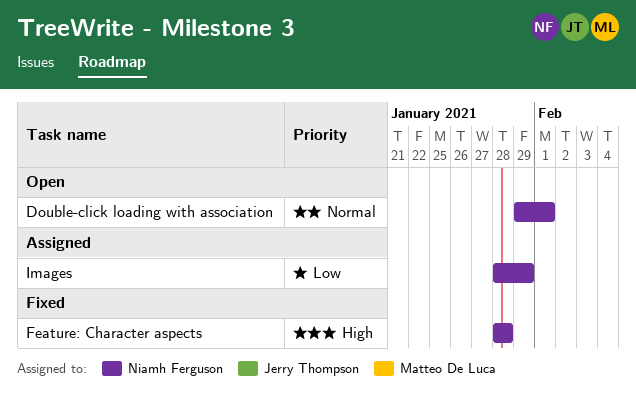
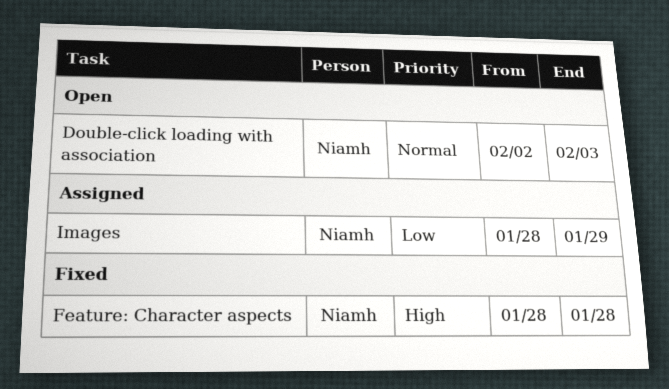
Double-click loading with association, start: Jan 29 -> Feb 2
Double-click loading with association, due: Feb 1 -> Feb 3

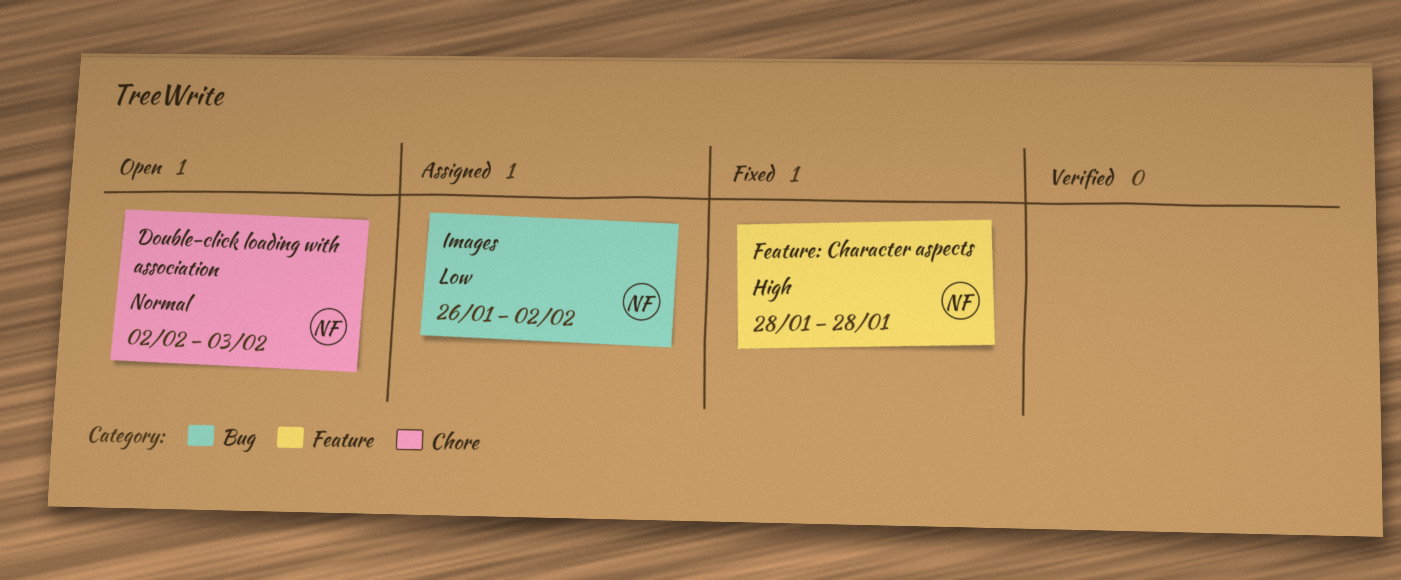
Images, start: Jan 28 -> Jan 26
Images, due: Jan 29 -> Feb 2

